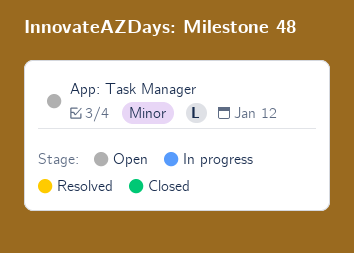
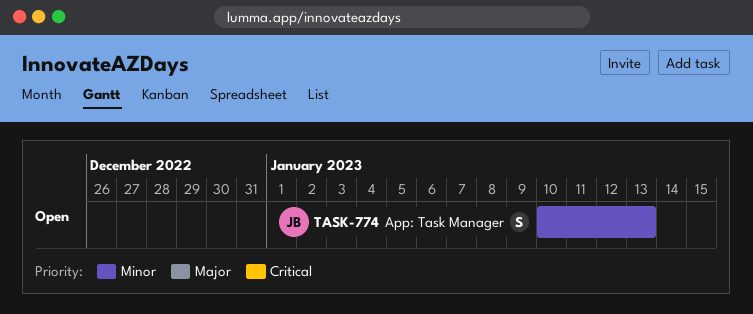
App: Task Manager, estimate: L -> S
App: Task Manager, due: Jan 12 -> Jan 13

